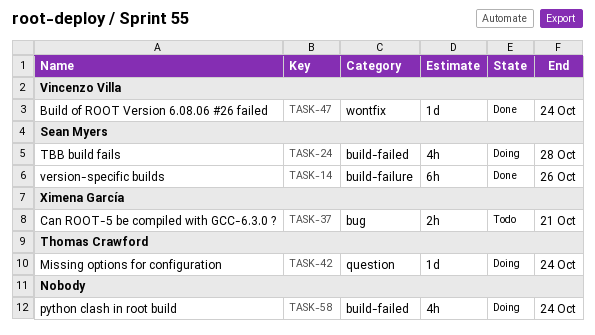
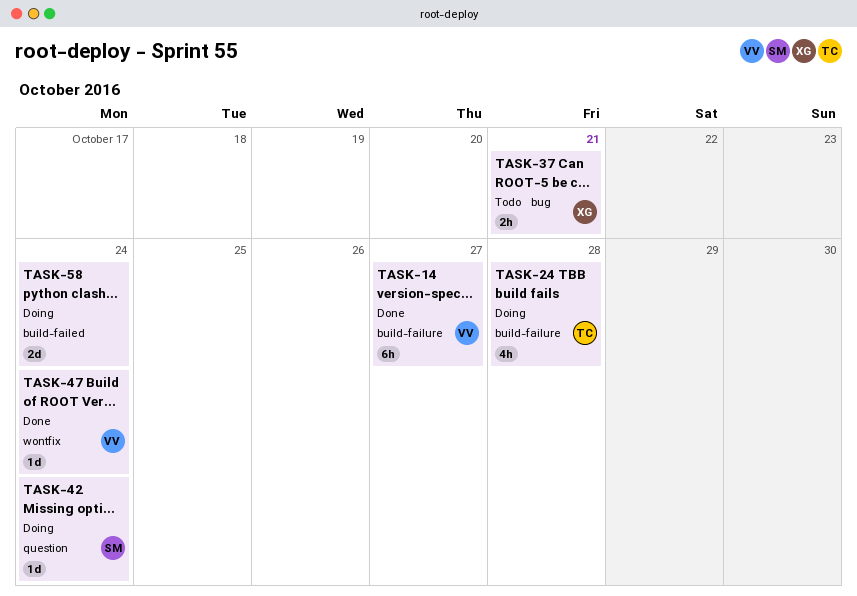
TASK-14, owner: Sean Myers -> Vincenzo Villa
TASK-14, due: Oct 26 -> Oct 27
TASK-24, owner: Sean Myers -> Thomas Crawford
TASK-24, label: build-failed -> build-failure
TASK-42, owner: Thomas Crawford -> Sean Myers
TASK-58, estimate: 4h -> 2d

